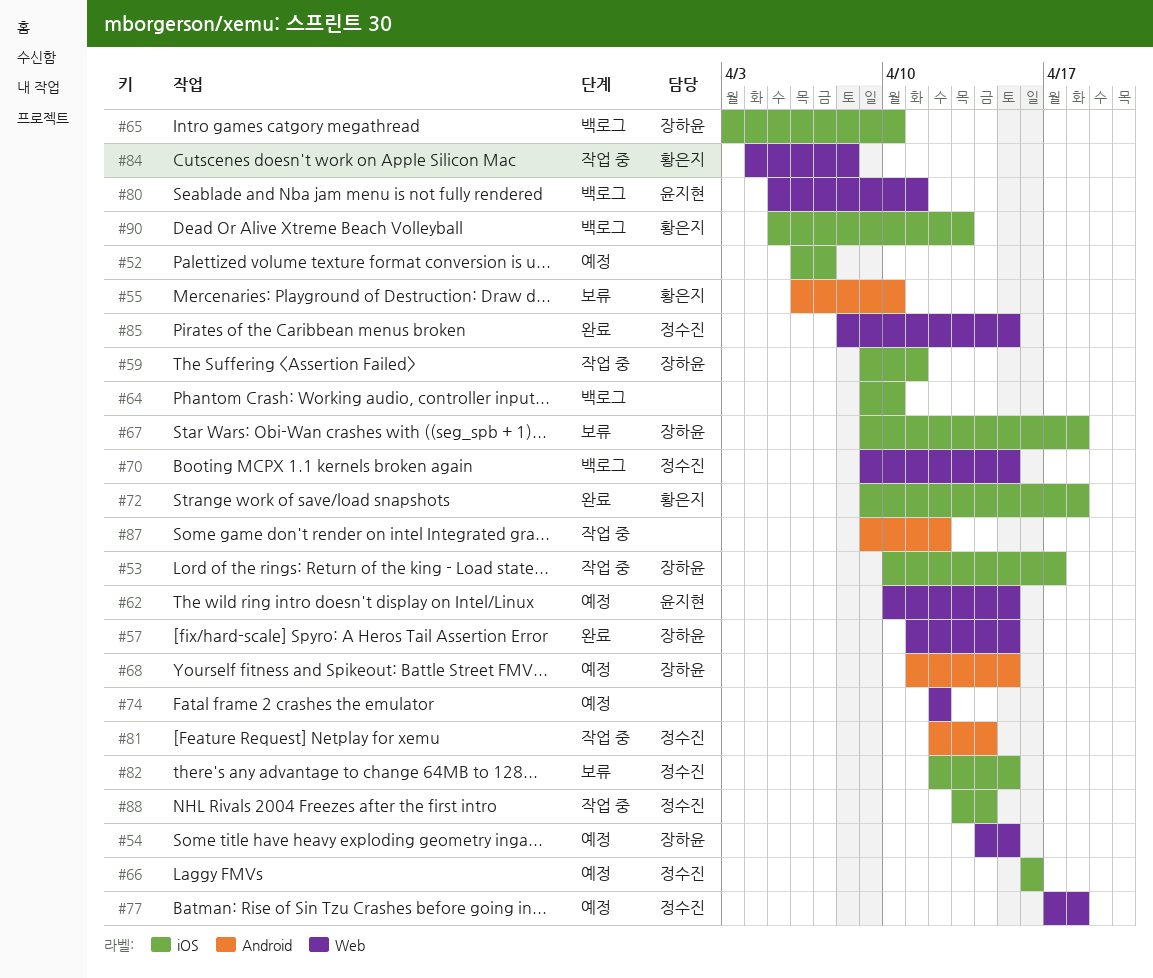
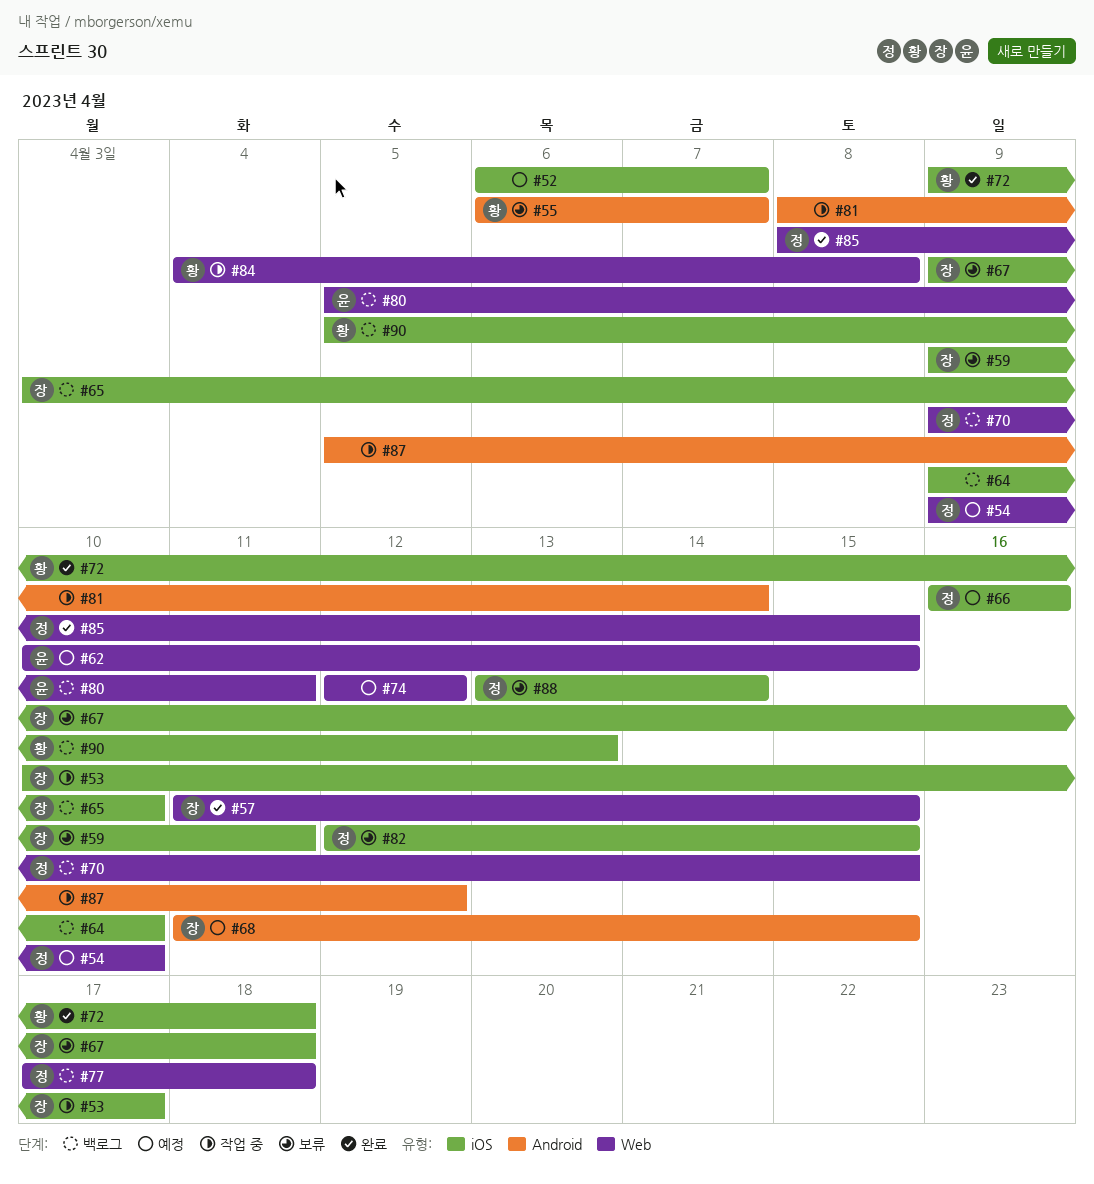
#54, owner: 장하윤 -> 정수진
#54, start: Apr 14 -> Apr 9
#54, due: Apr 15 -> Apr 10
#55, due: Apr 10 -> Apr 7
#59, status: 작업 중 -> 보류
#77, status: 예정 -> 백로그
#81, owner: 정수진 -> none
#81, start: Apr 12 -> Apr 8
#87, start: Apr 9 -> Apr 5
#88, status: 작업 중 -> 보류

